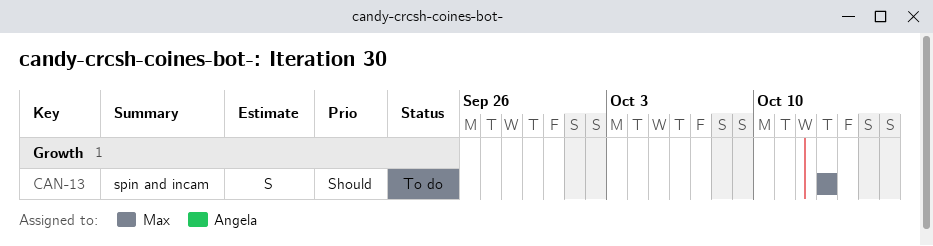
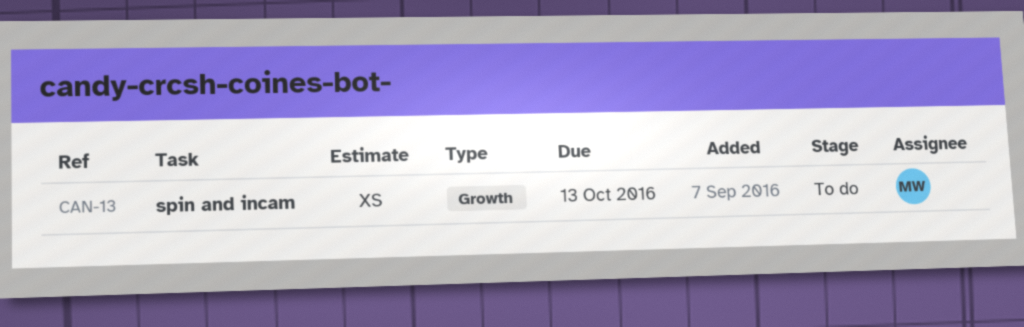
CAN-13, estimate: S -> XS

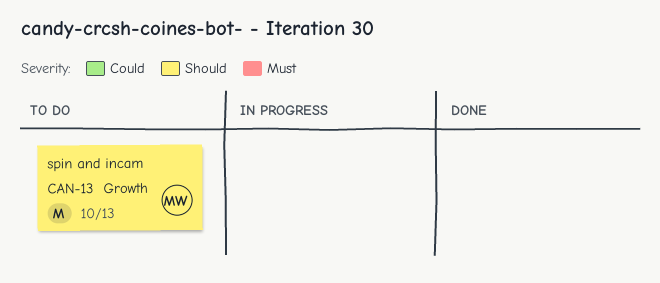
CAN-13, estimate: XS -> M

